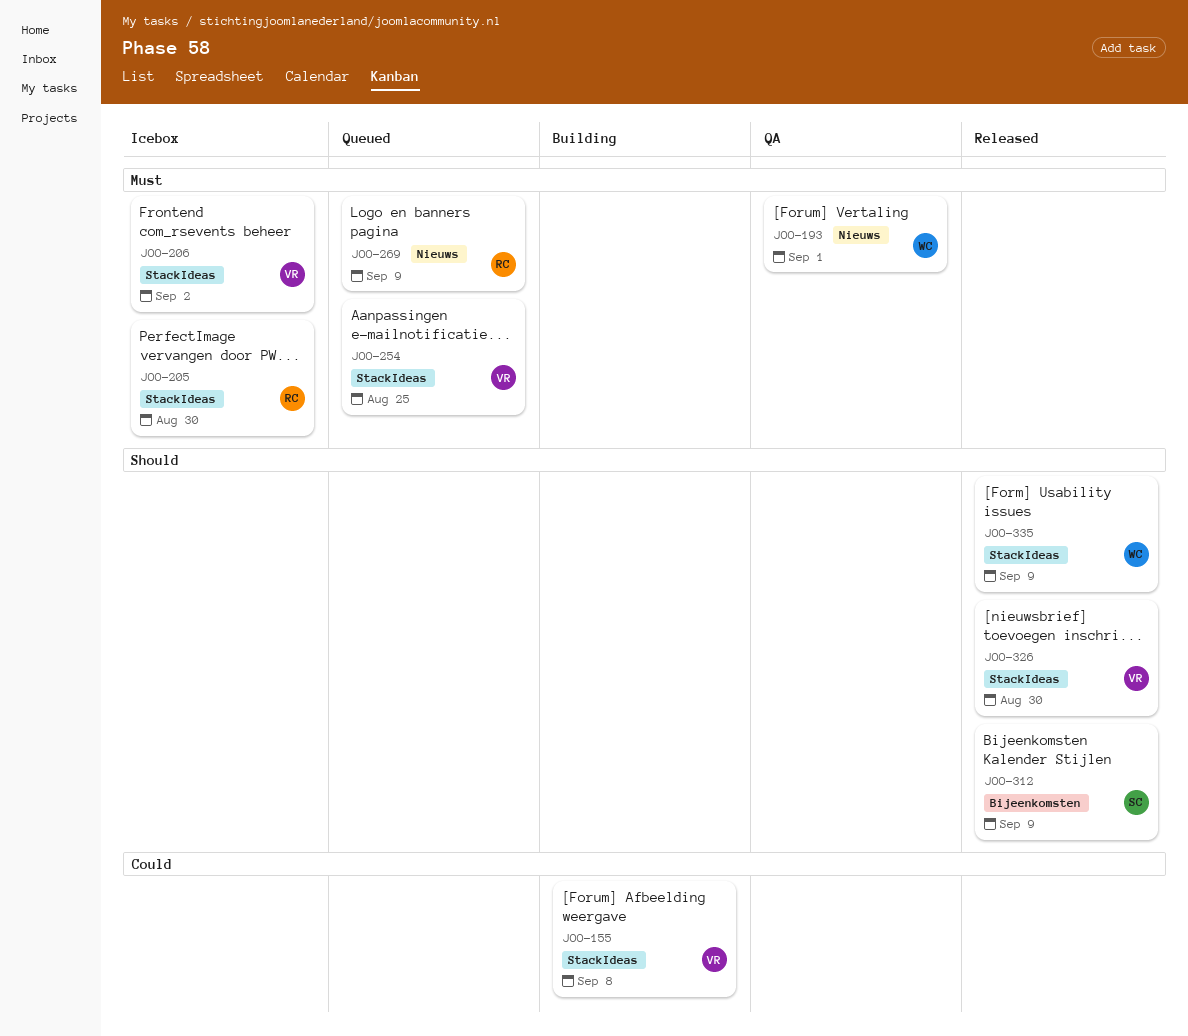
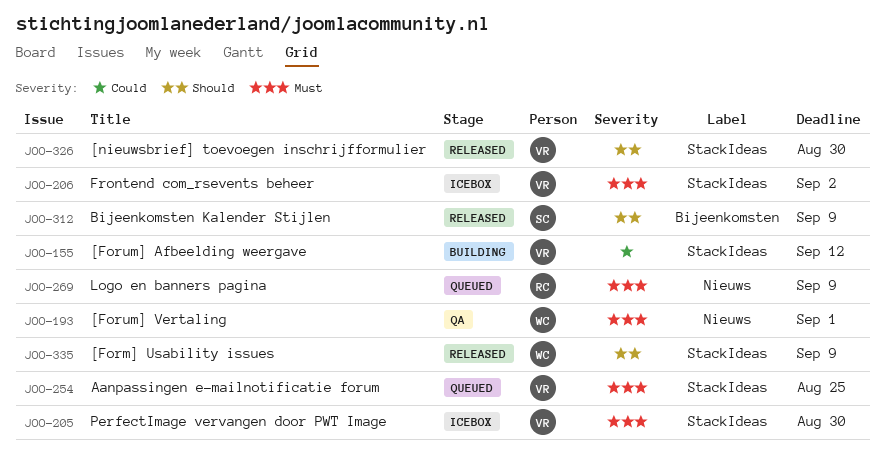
JOO-155, due: Sep 8 -> Sep 12
JOO-205, owner: RC -> VR

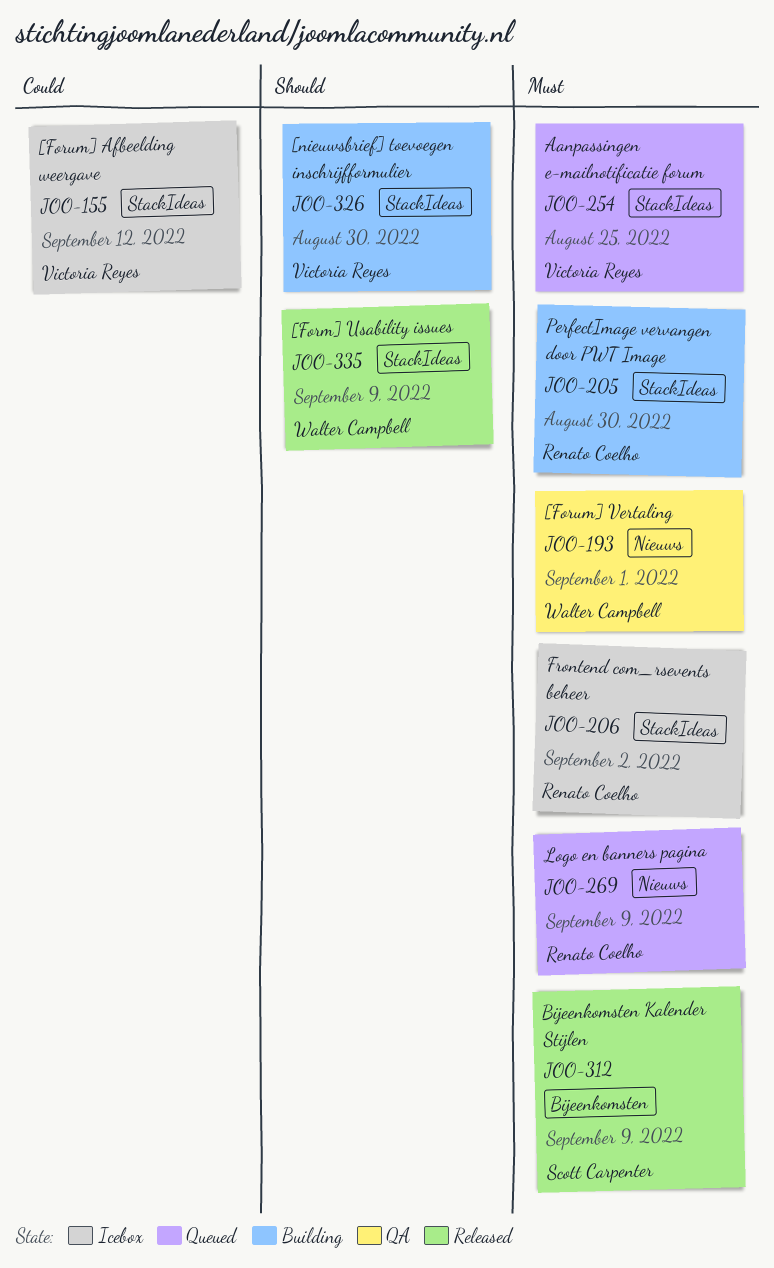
JOO-155, status: Building -> Icebox
JOO-205, status: Icebox -> Building
JOO-205, owner: Victoria Reyes -> Renato Coelho
JOO-206, owner: Victoria Reyes -> Renato Coelho
JOO-312, priority: Should -> Must
JOO-326, status: Released -> Building

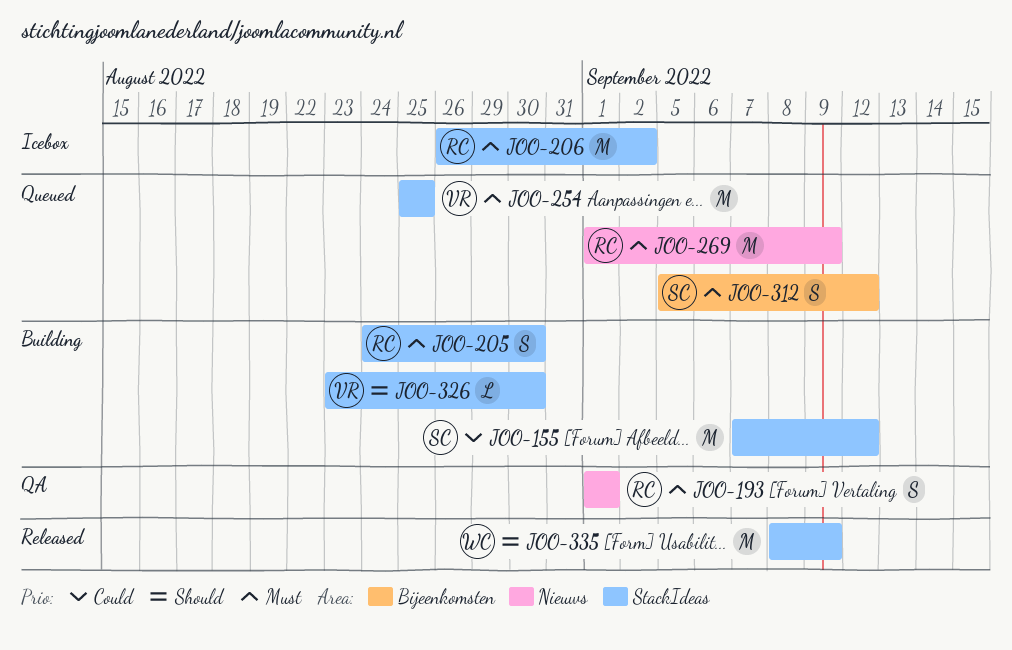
JOO-155, status: Icebox -> Building
JOO-155, owner: Victoria Reyes -> Scott Carpenter
JOO-193, owner: Walter Campbell -> Renato Coelho
JOO-312, status: Released -> Queued
JOO-312, due: Sep 9 -> Sep 12

